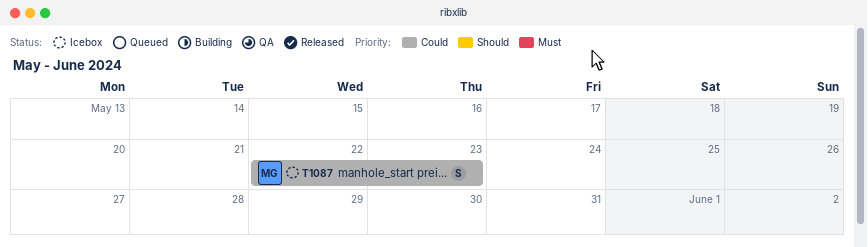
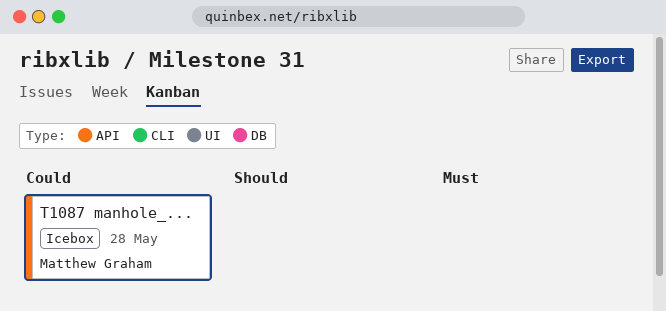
T1087, due: May 23 -> May 28

